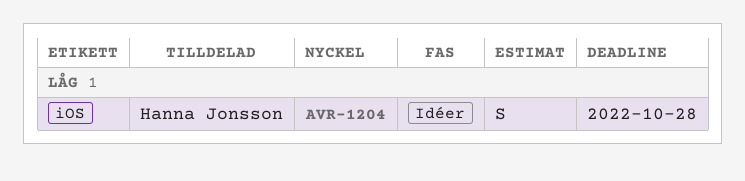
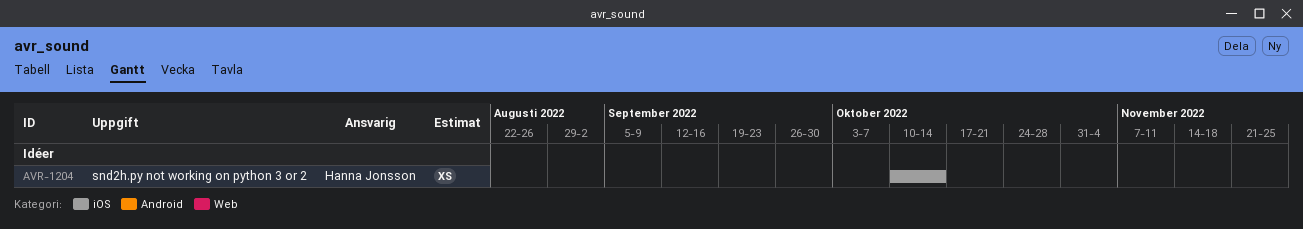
AVR-1204, estimate: S -> XS
AVR-1204, due: Oct 28 -> Oct 14

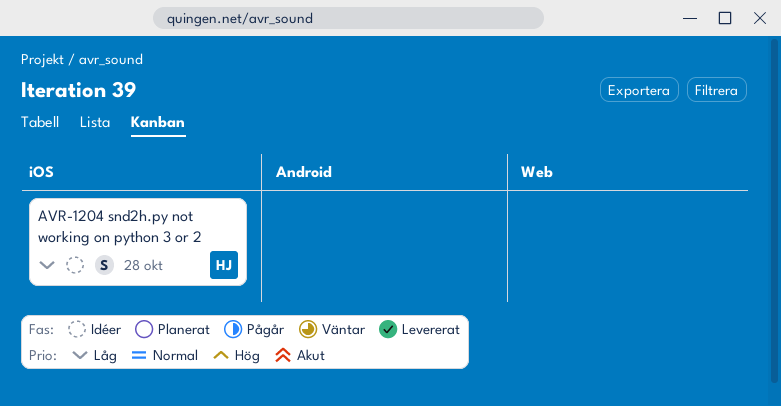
AVR-1204, estimate: XS -> S
AVR-1204, due: Oct 14 -> Oct 28

